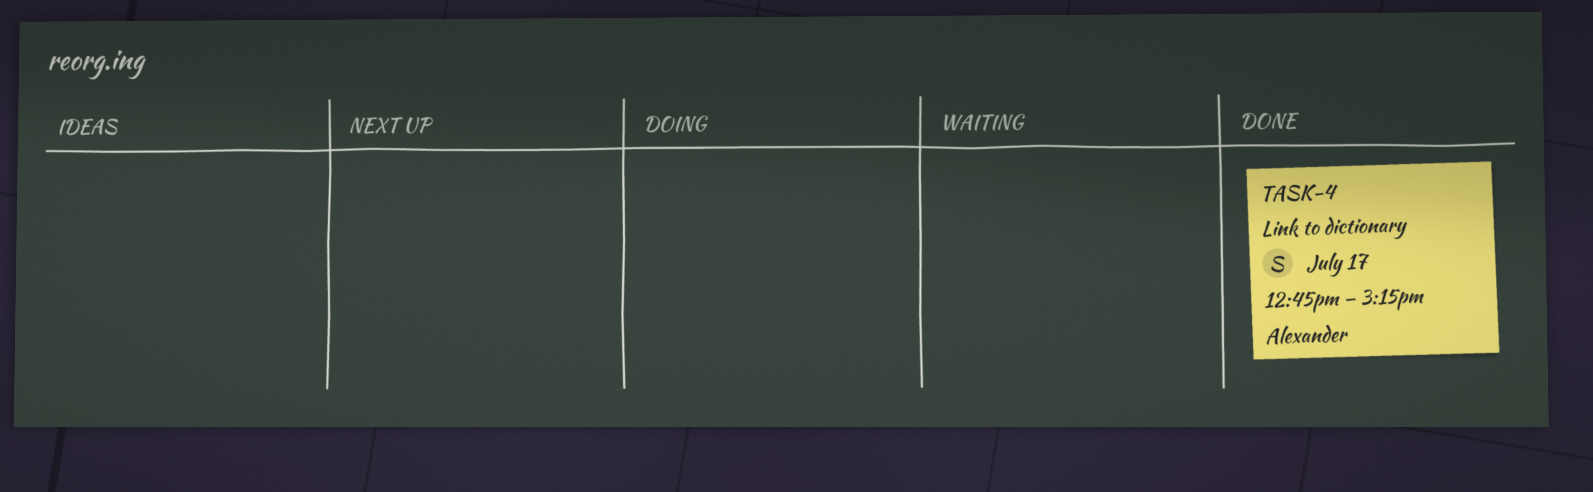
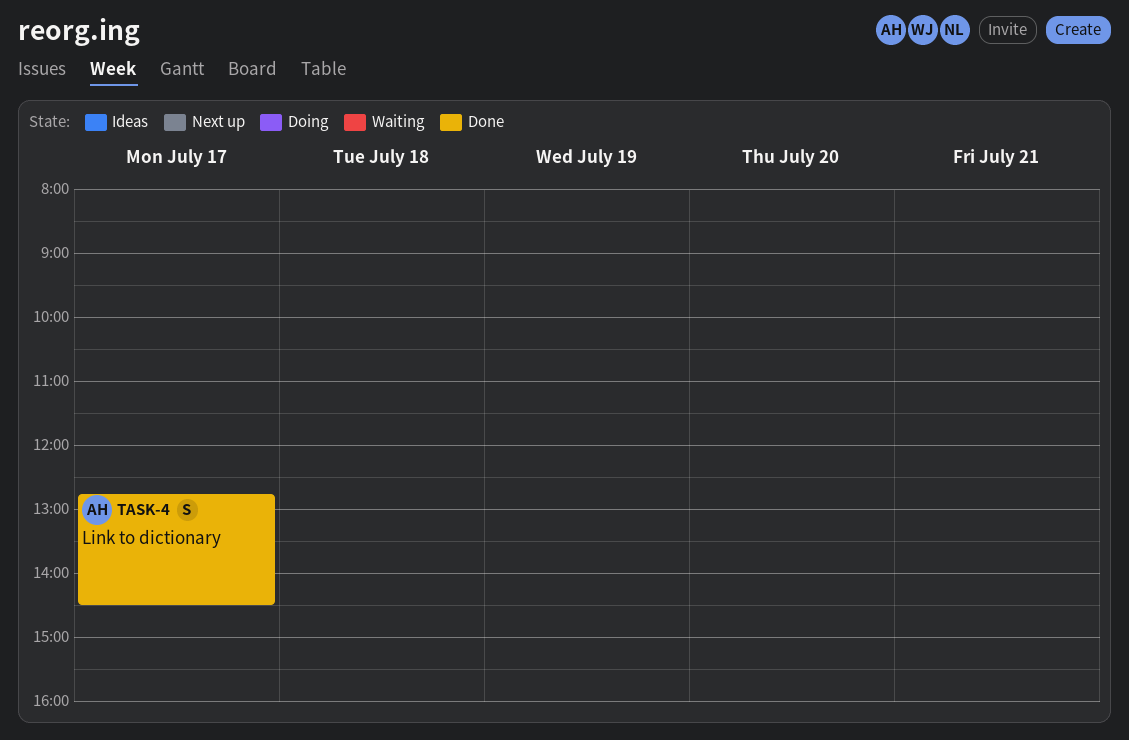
TASK-4, ends: 15:15 -> 14:30

